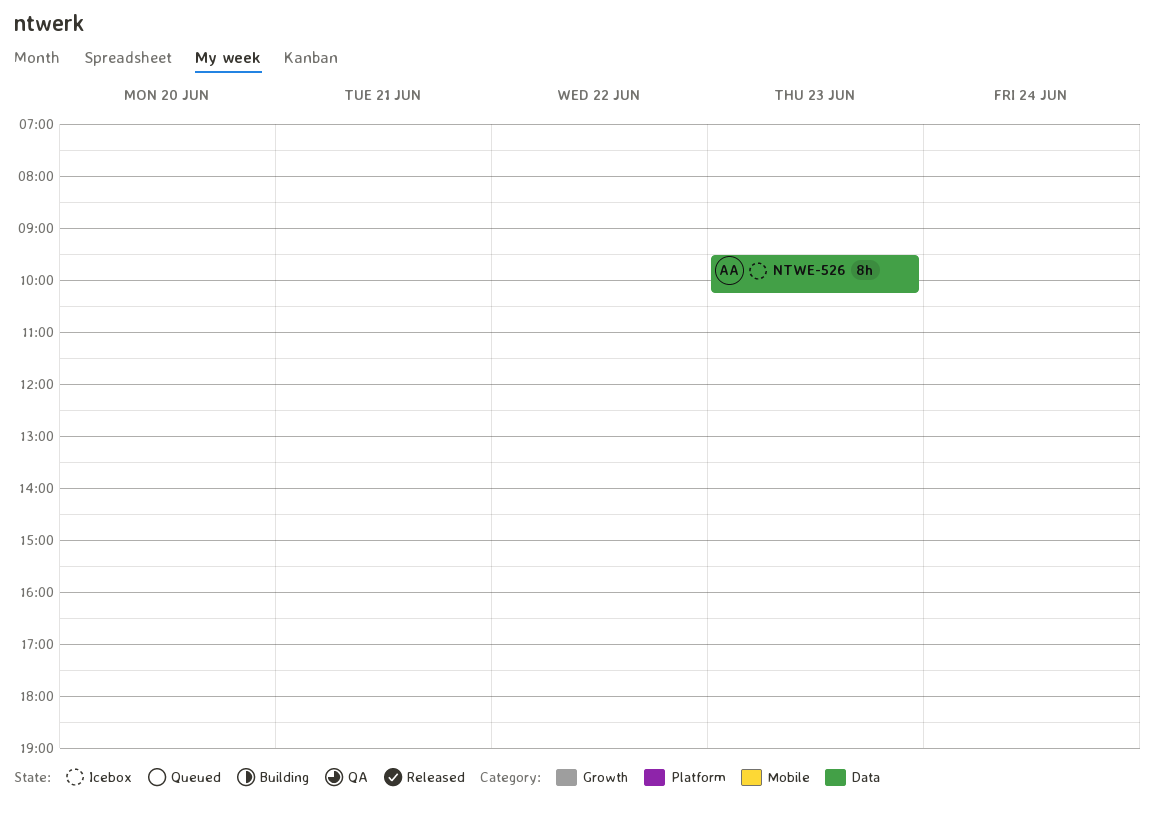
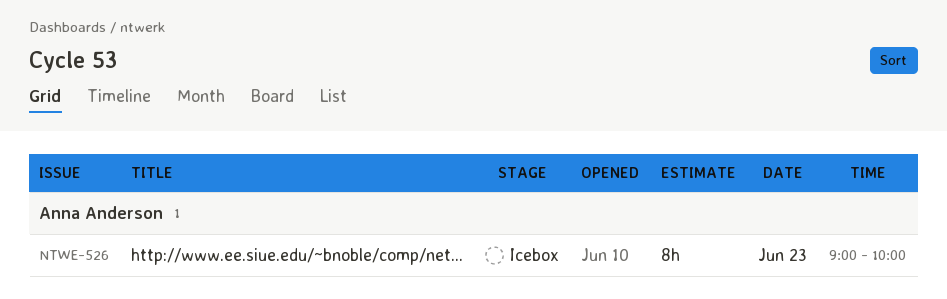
NTWE-526, begins: 09:30 -> 09:00
NTWE-526, ends: 10:15 -> 10:00

